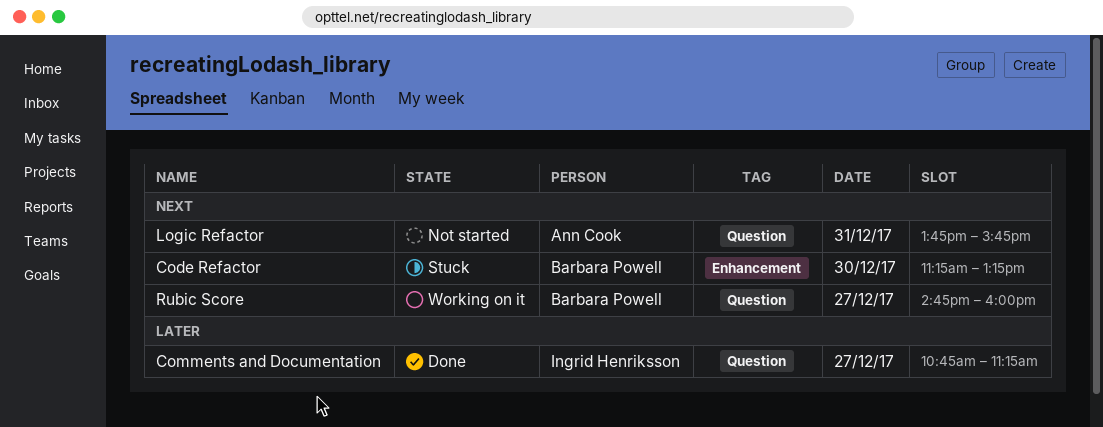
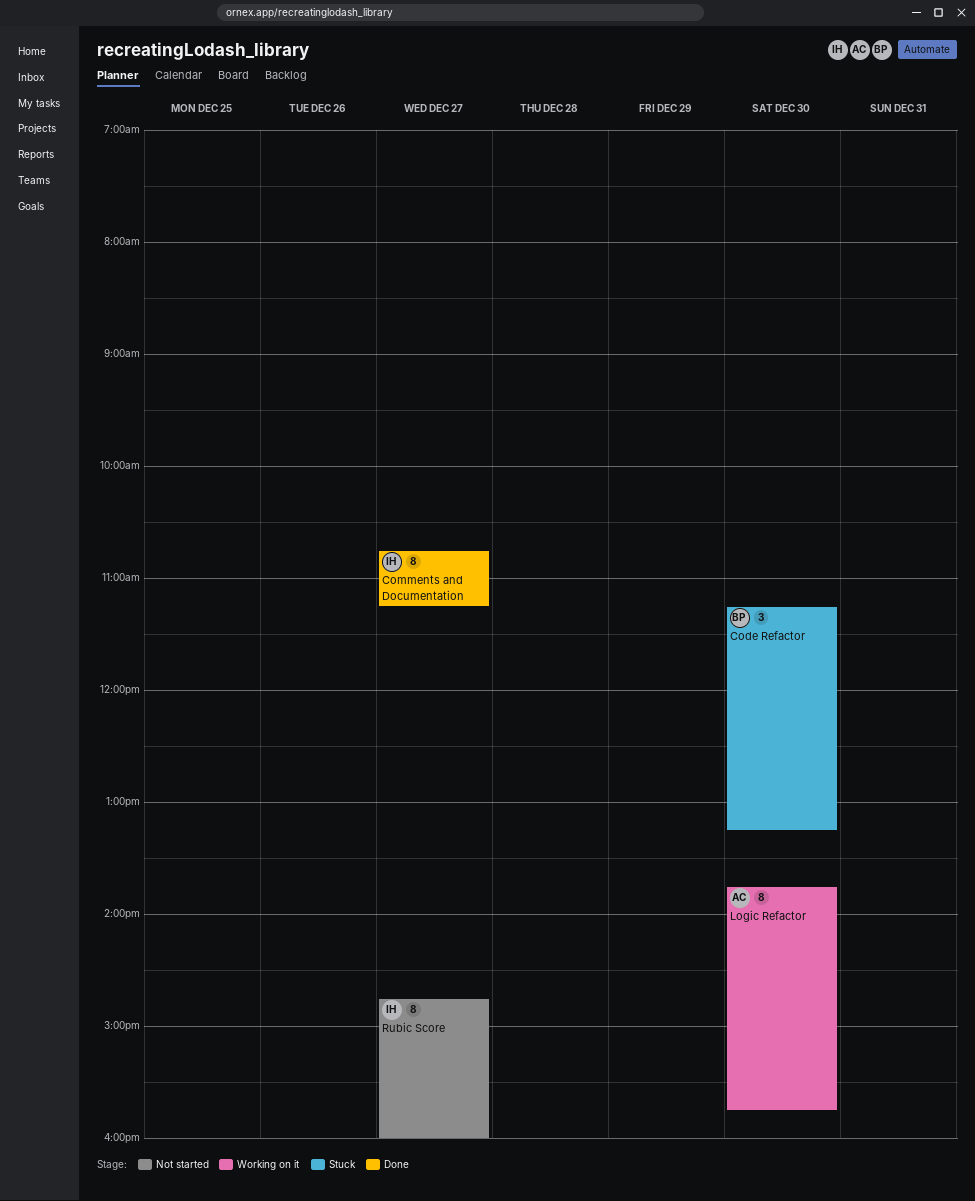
Logic Refactor, status: Not started -> Working on it
Logic Refactor, day: Dec 31 -> Dec 30
Rubic Score, status: Working on it -> Not started
Rubic Score, owner: Barbara Powell -> Ingrid Henriksson

